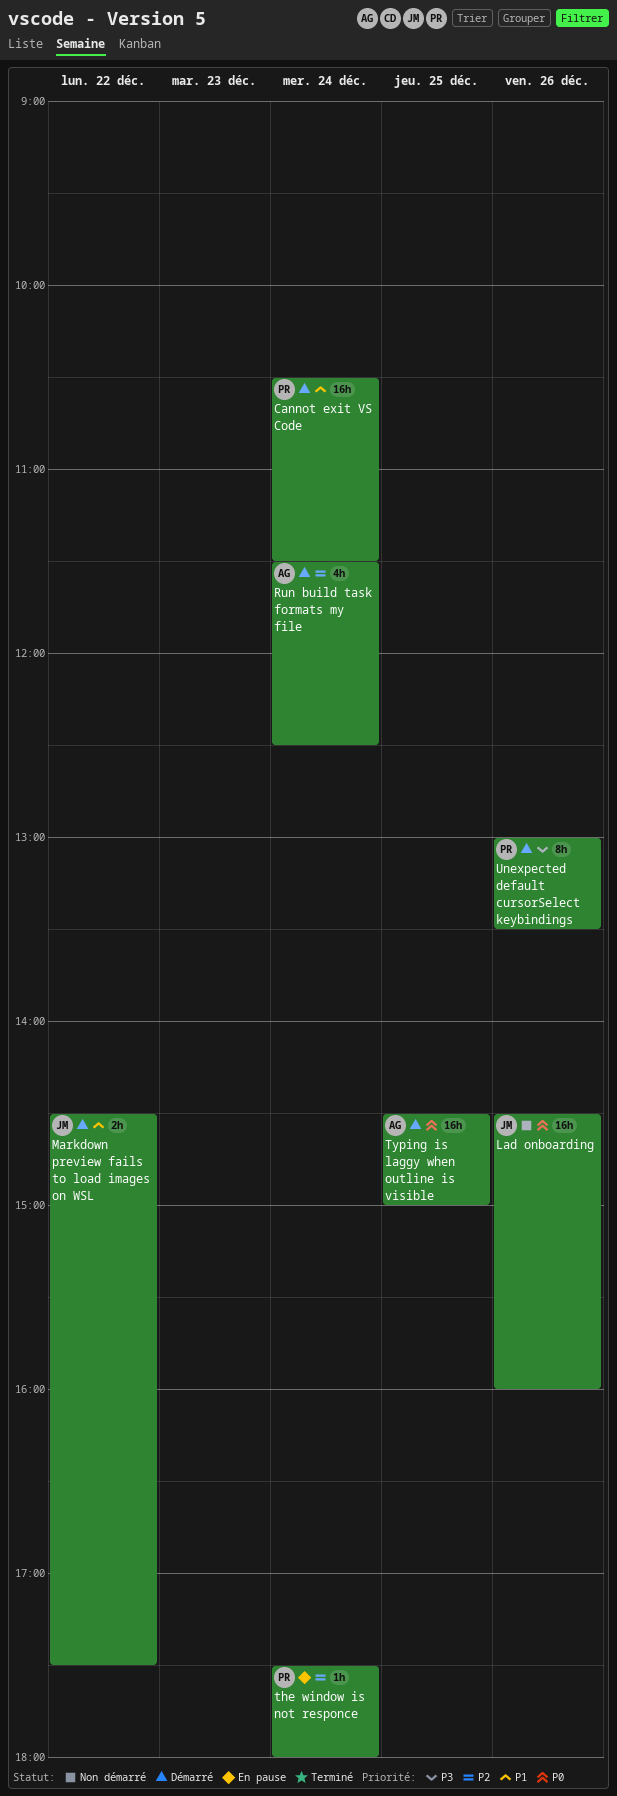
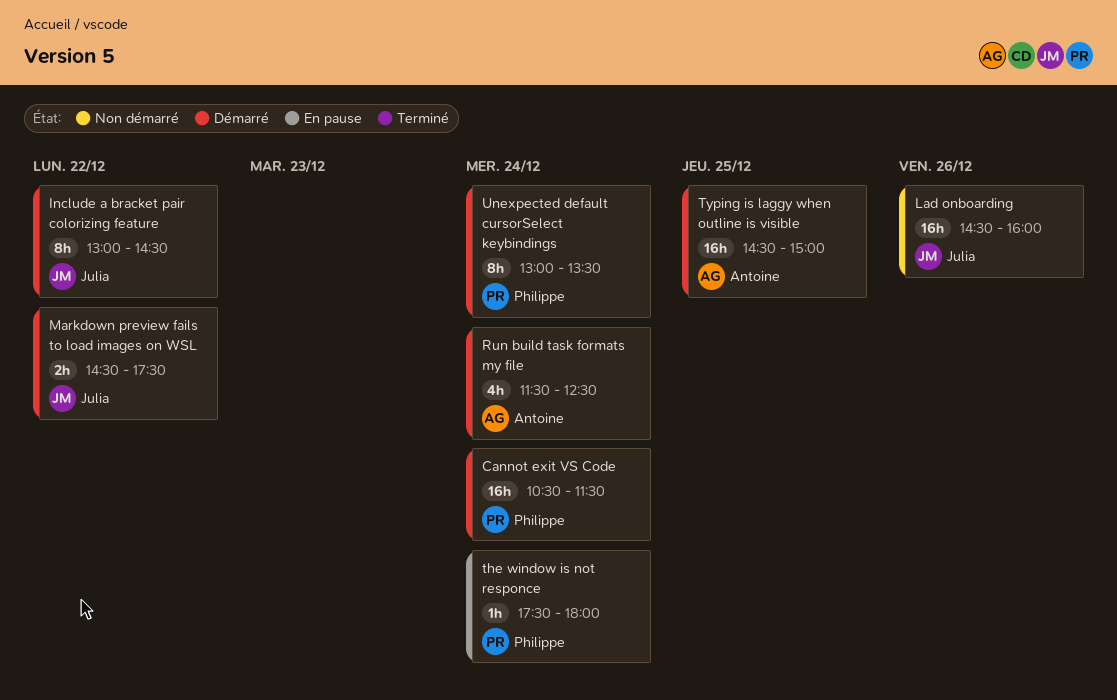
Include a bracket pair colorizing feature: none -> present
Unexpected default cursorSelect keybindings, day: Dec 26 -> Dec 24

